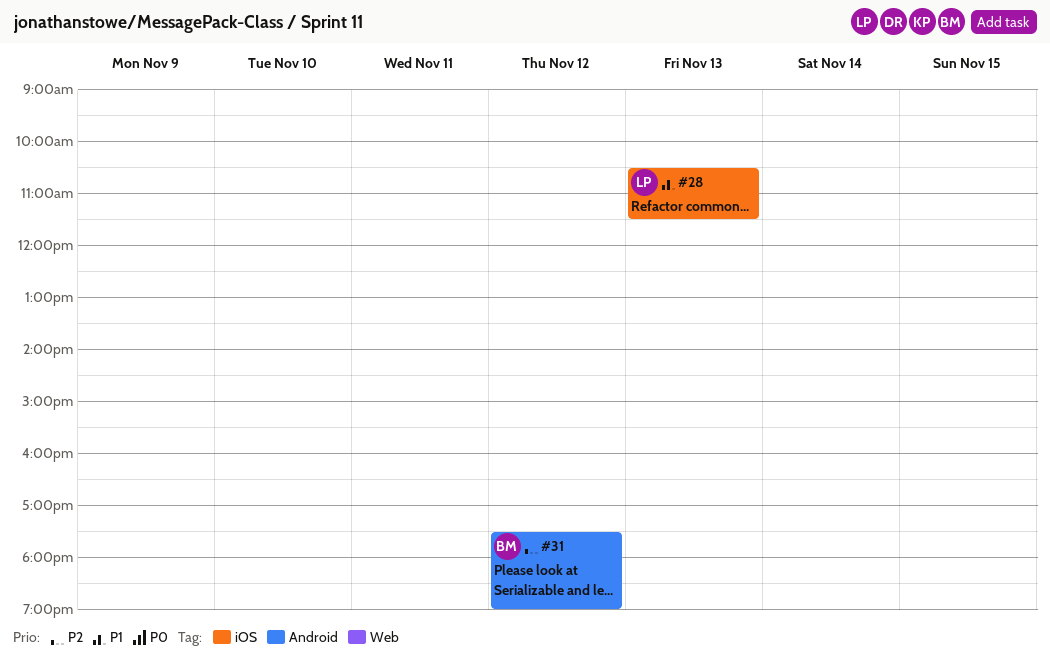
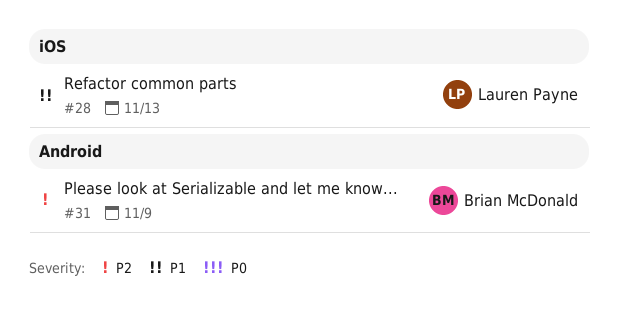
#31, day: Nov 12 -> Nov 9

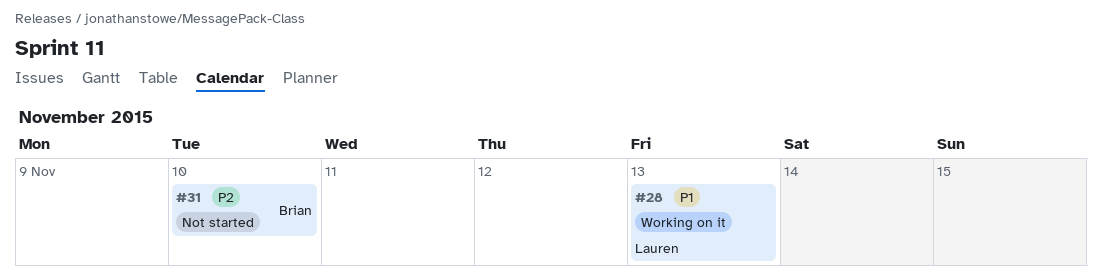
#31, day: Nov 9 -> Nov 10

